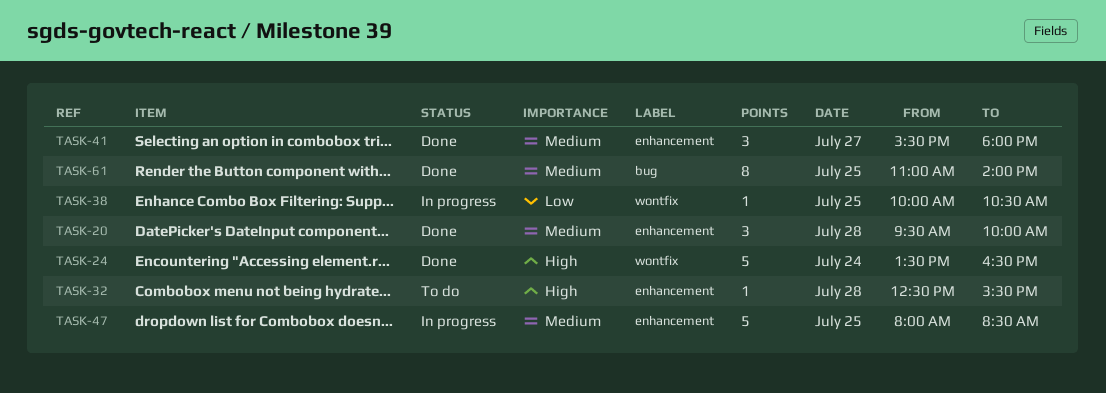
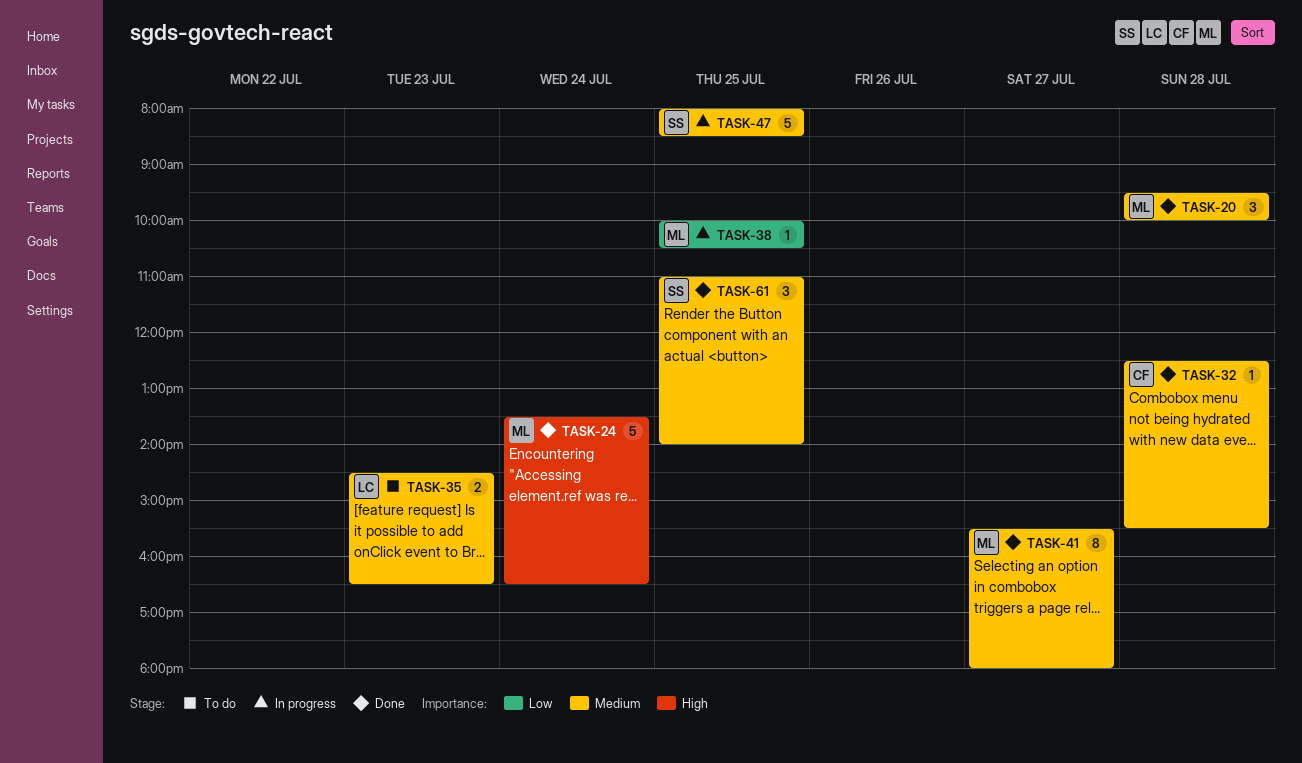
TASK-32, status: To do -> Done
TASK-32, priority: High -> Medium
TASK-35: none -> present
TASK-41, estimate: 3 -> 8
TASK-61, estimate: 8 -> 3

